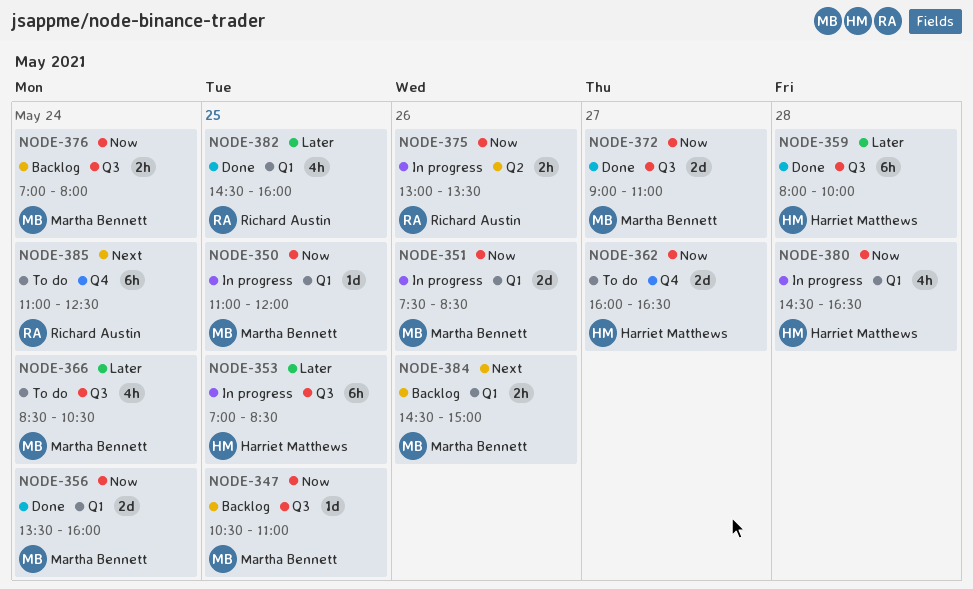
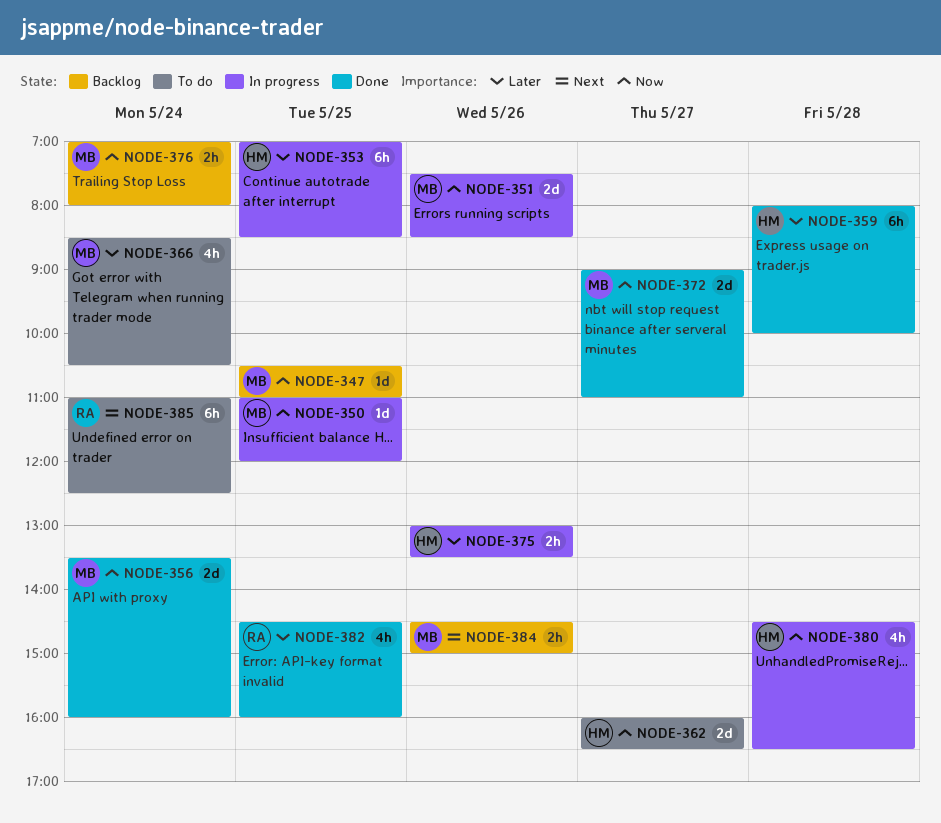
NODE-375, owner: Richard Austin -> Harriet Matthews
NODE-375, priority: Now -> Later

